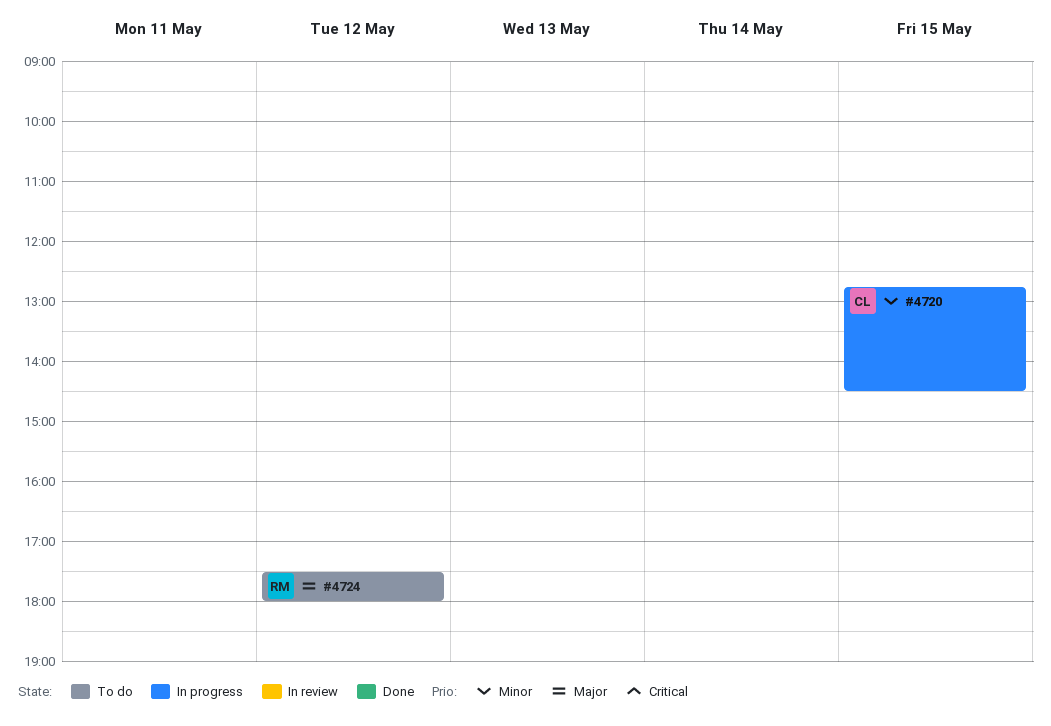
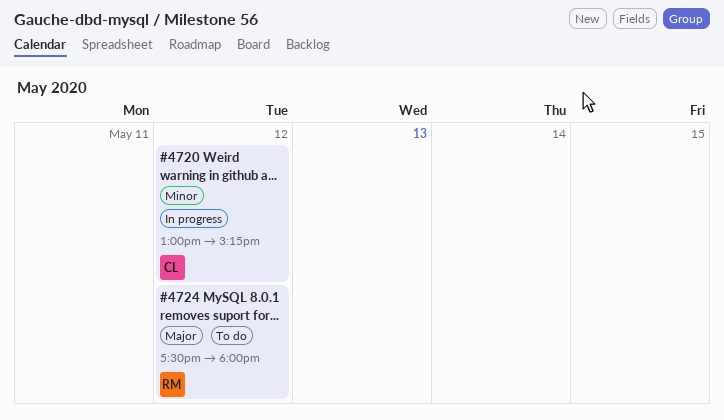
#4720, day: May 15 -> May 12
#4720, begins: 12:45 -> 13:00
#4720, ends: 14:30 -> 15:15

